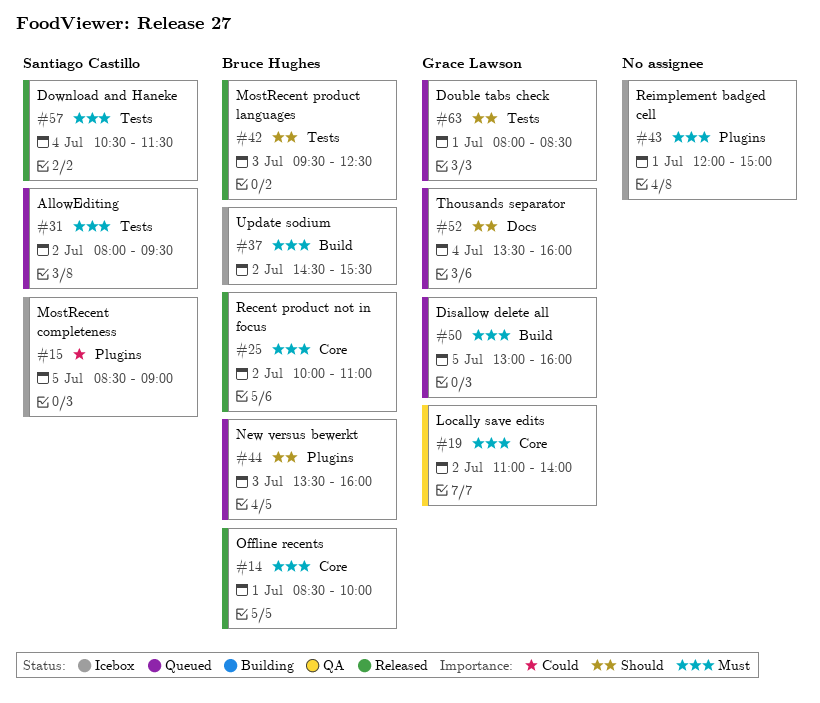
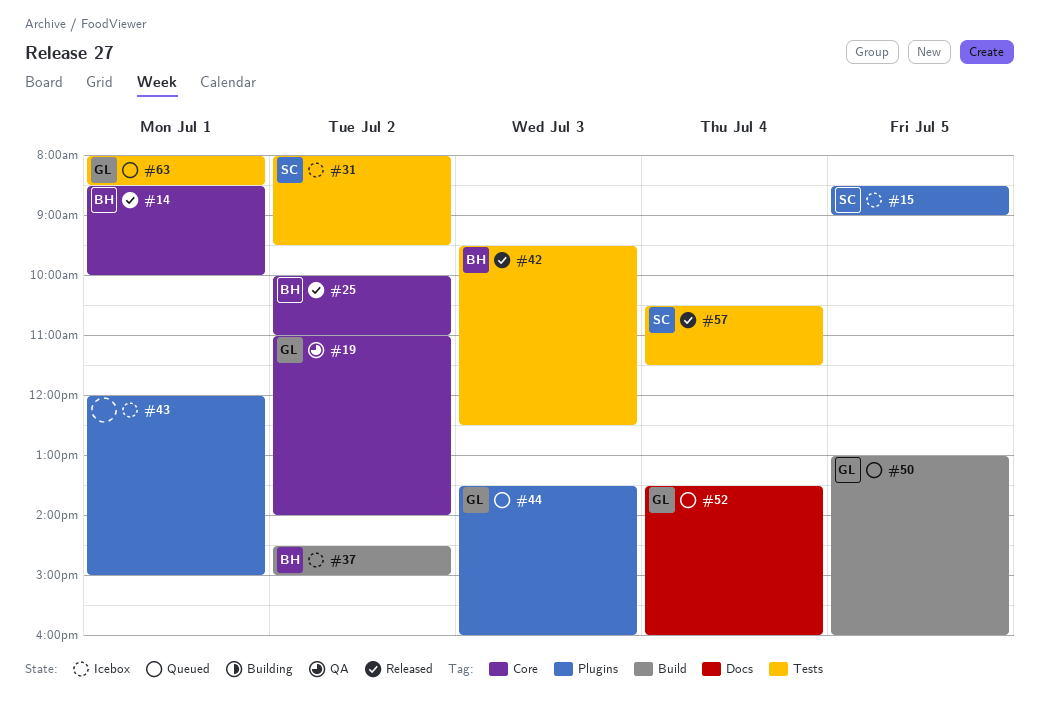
#31, status: Queued -> Icebox
#37, ends: 15:30 -> 15:00
#44, owner: Bruce Hughes -> Grace Lawson

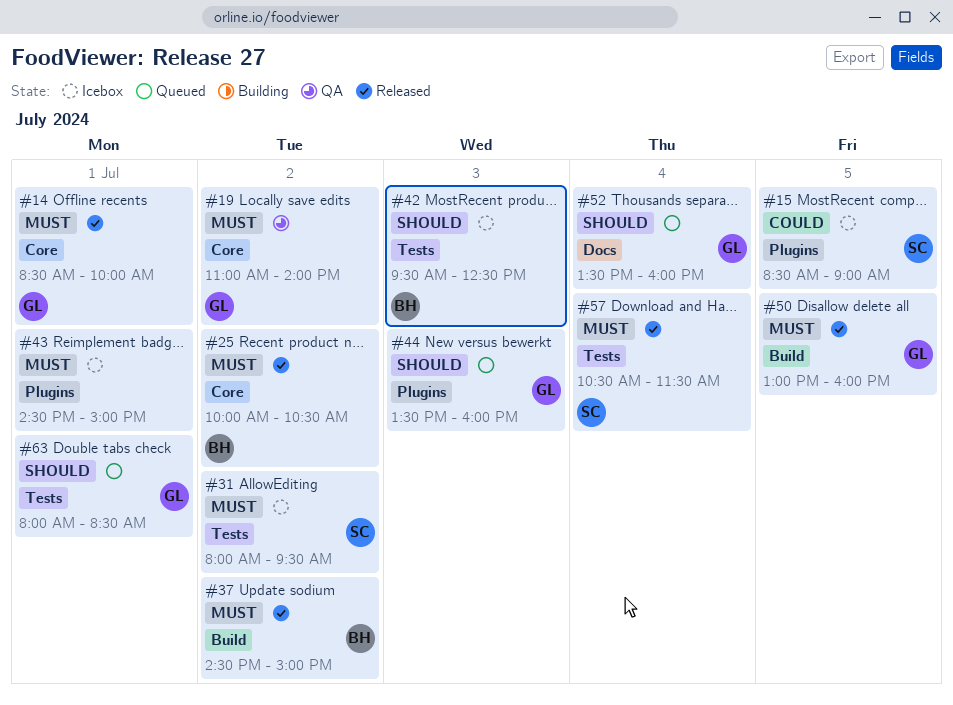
#14, owner: BH -> GL
#25, ends: 11:00 -> 10:30
#37, status: Icebox -> Released
#42, status: Released -> Icebox
#43, begins: 12:00 -> 14:30
#50, status: Queued -> Released

